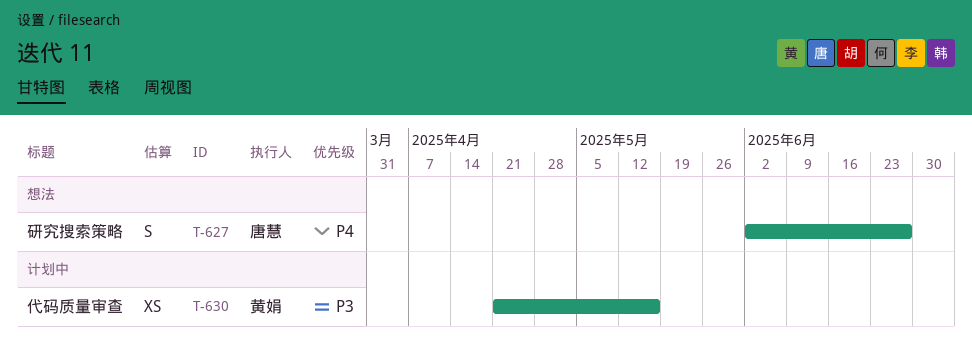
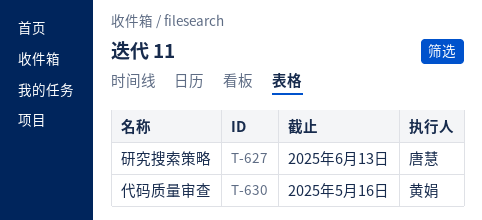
T-627, due: Jun 27 -> Jun 13

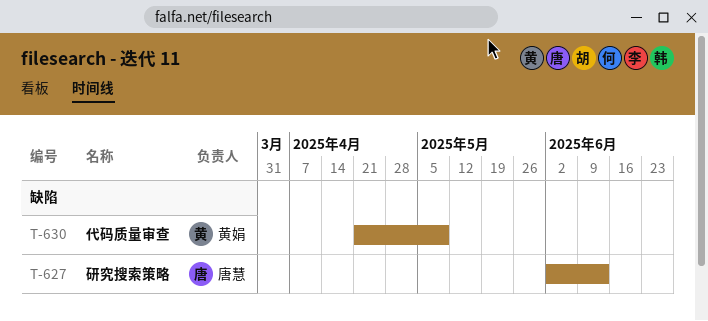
T-630, due: May 16 -> May 9

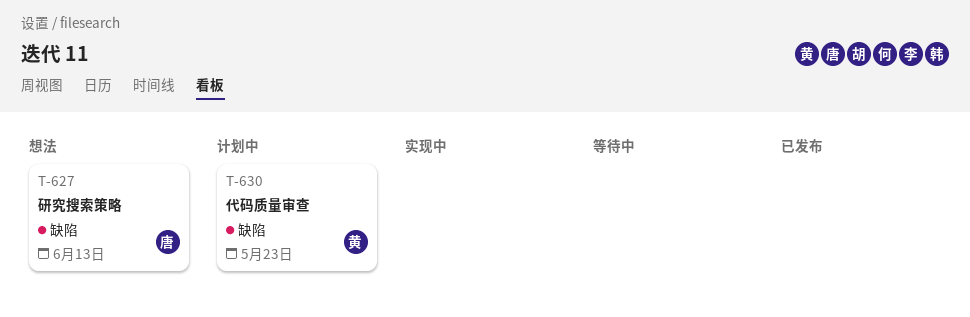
T-630, due: May 9 -> May 23

